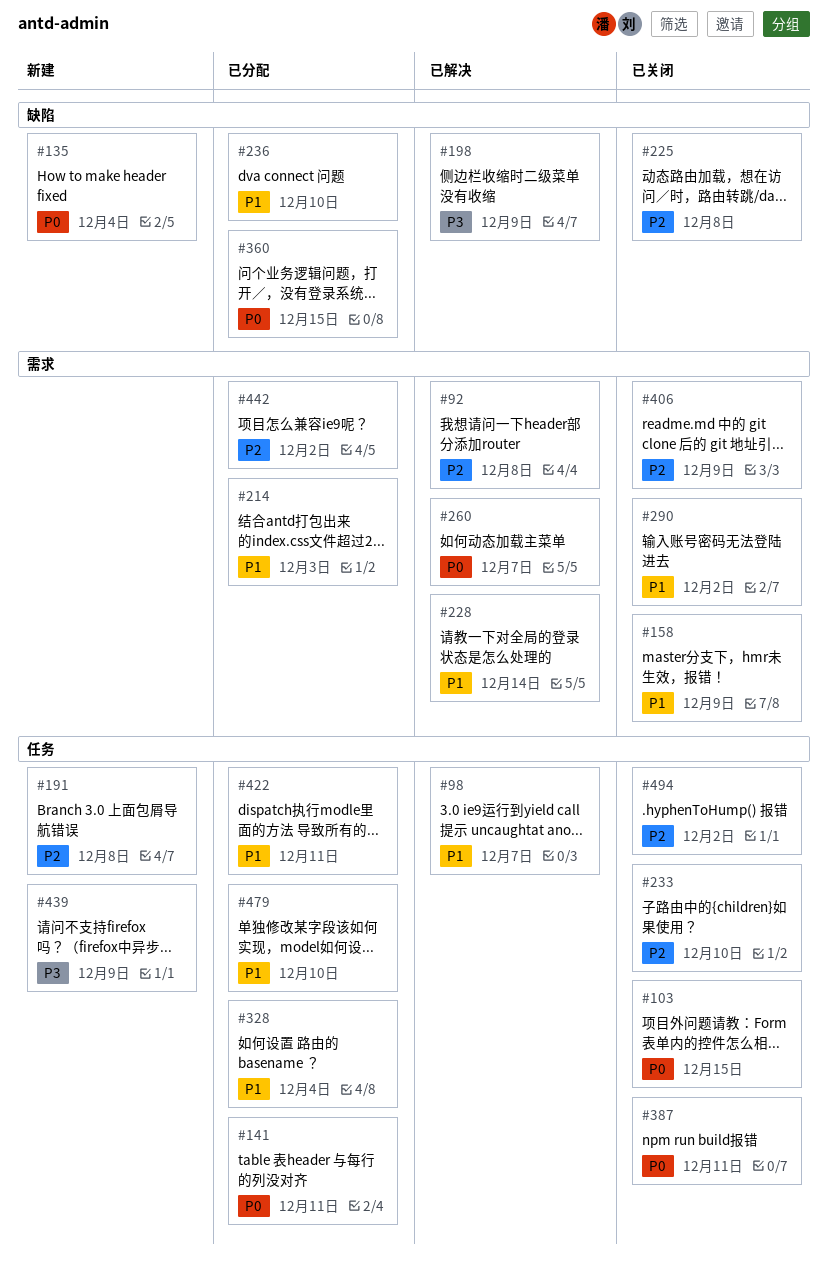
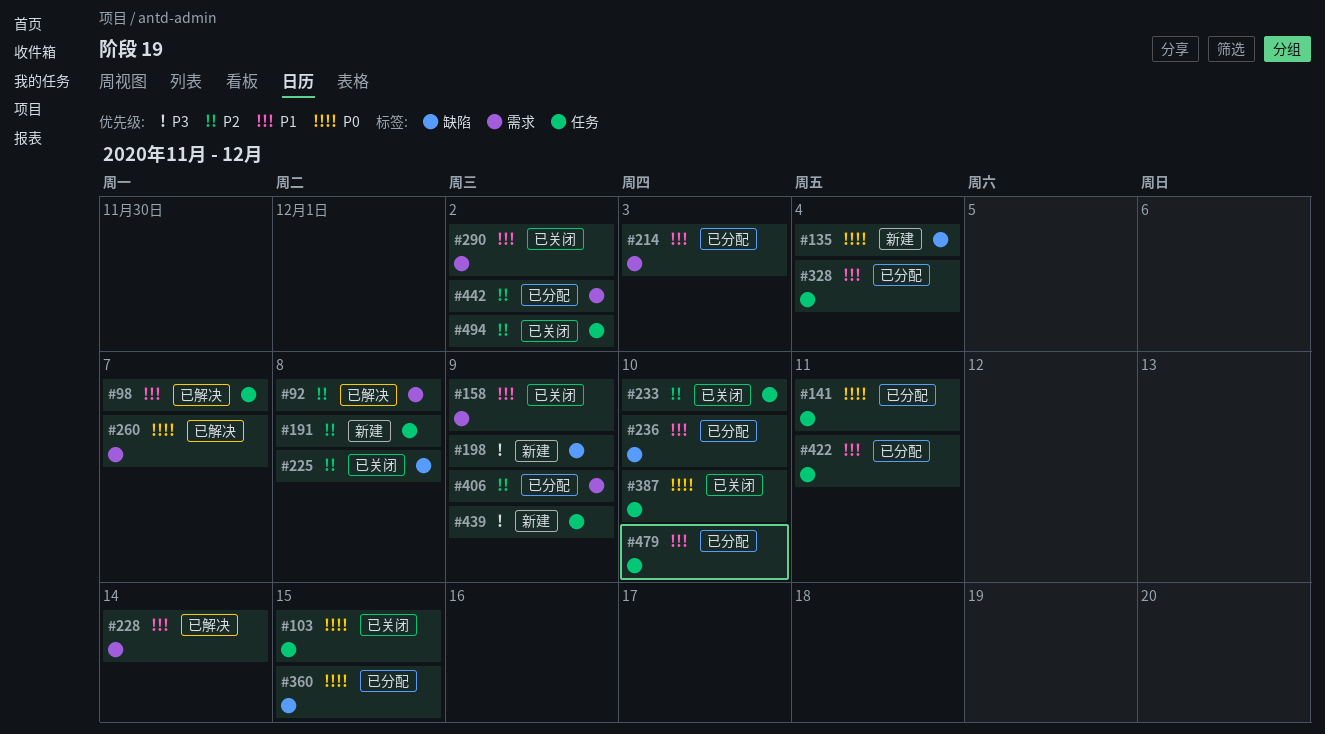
#198, status: 已解决 -> 新建
#387, due: Dec 11 -> Dec 10
#406, status: 已关闭 -> 已分配

